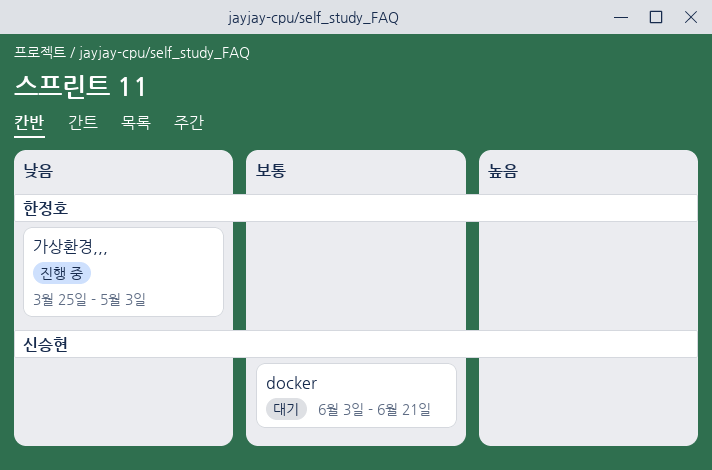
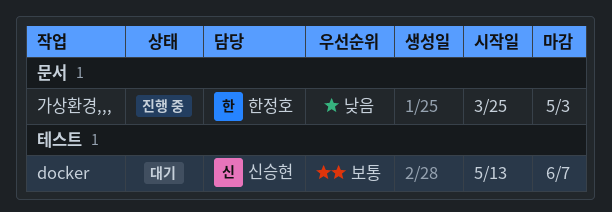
docker, start: Jun 3 -> May 13
docker, due: Jun 21 -> Jun 7

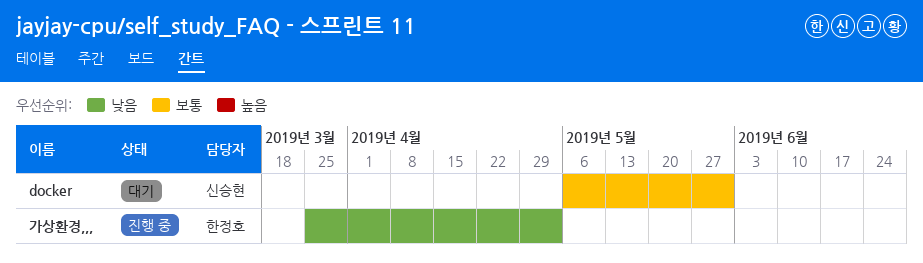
docker, start: May 13 -> May 6
docker, due: Jun 7 -> May 31

